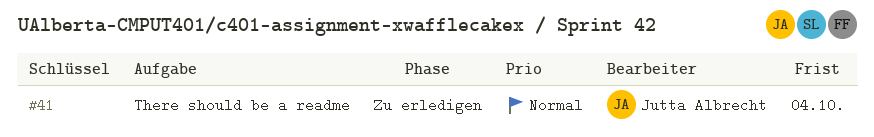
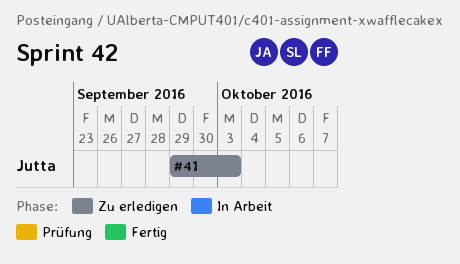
#41, due: Oct 4 -> Oct 3

